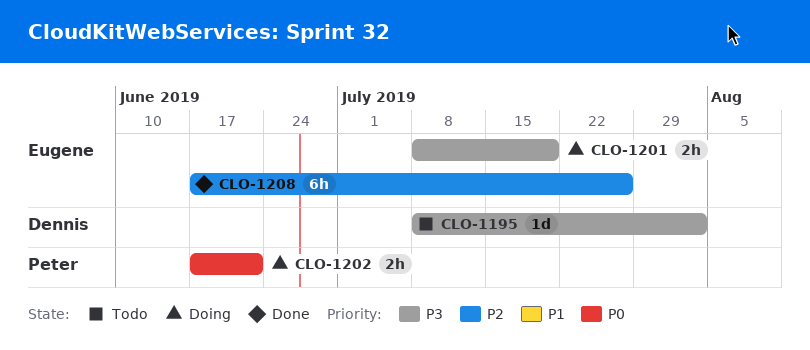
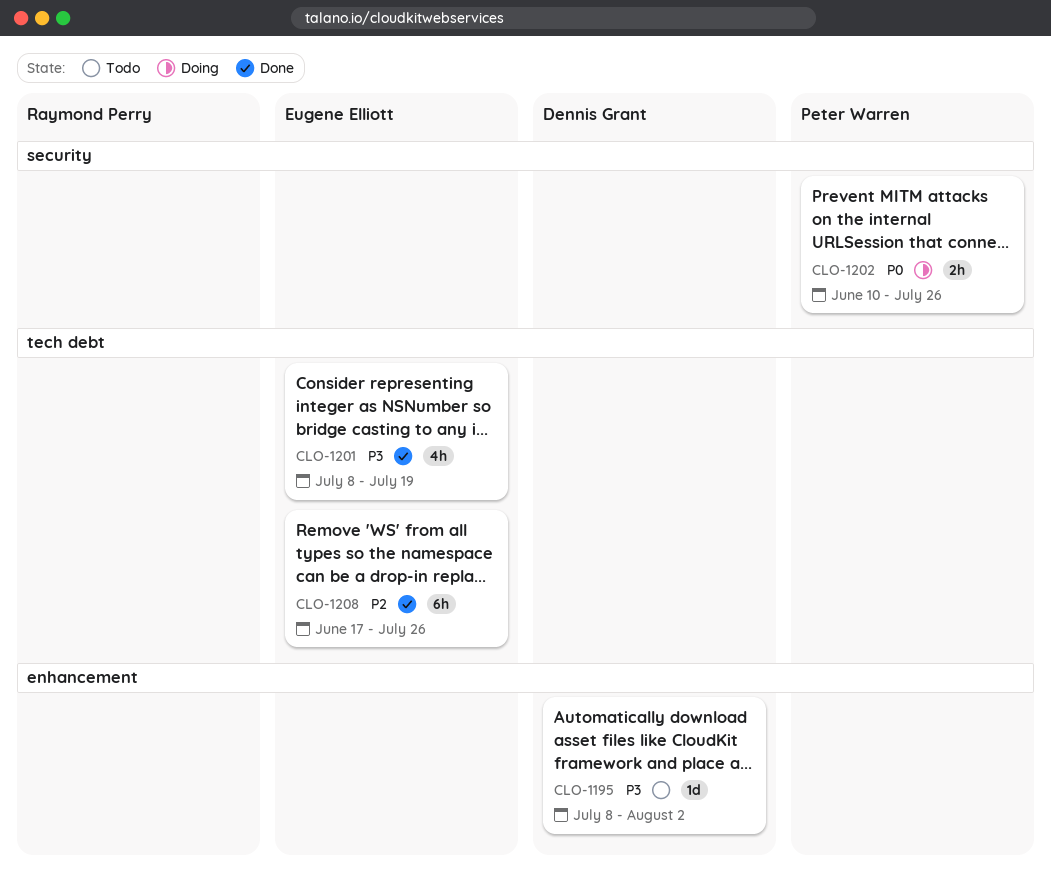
CLO-1201, status: Doing -> Done
CLO-1201, estimate: 2h -> 4h
CLO-1202, start: Jun 17 -> Jun 10
CLO-1202, due: Jun 21 -> Jul 26

